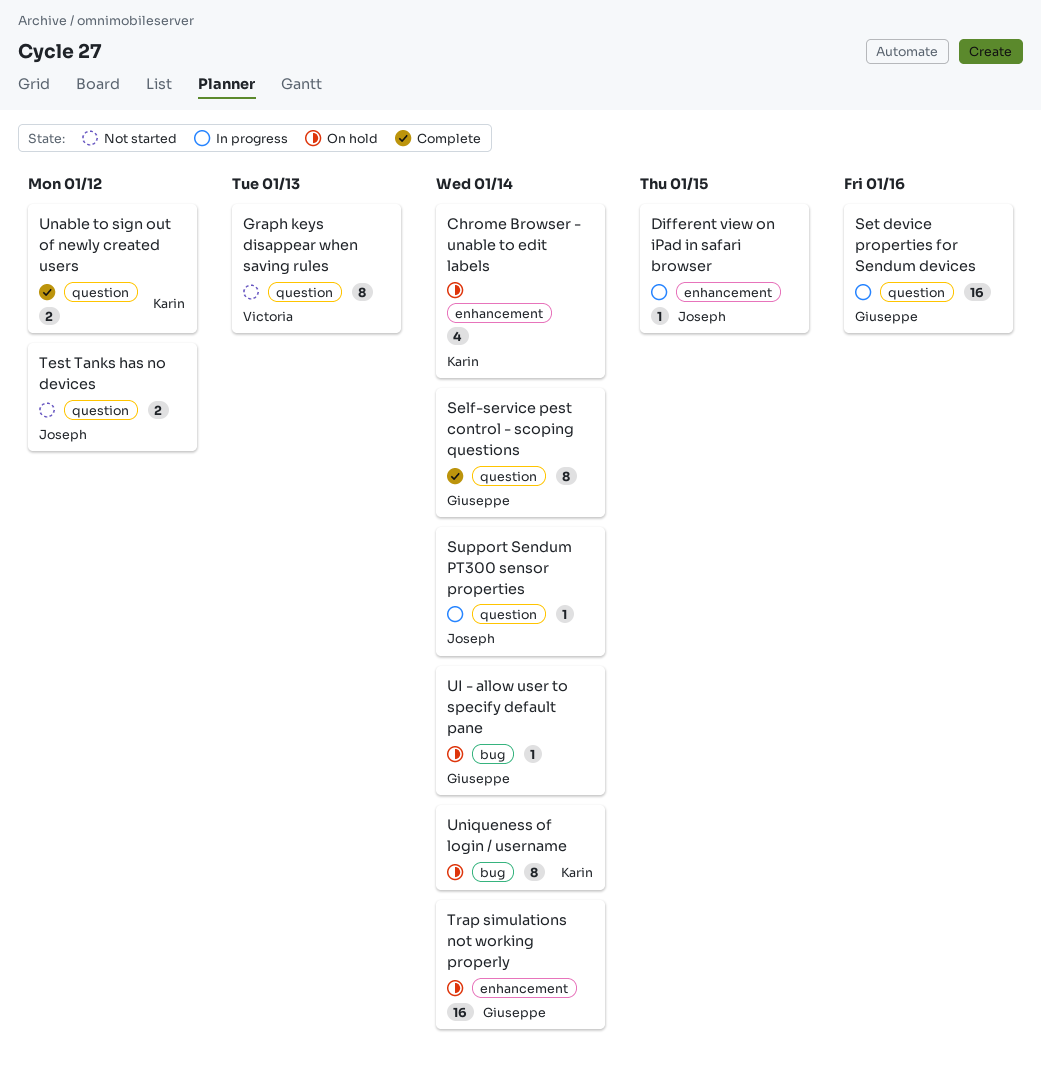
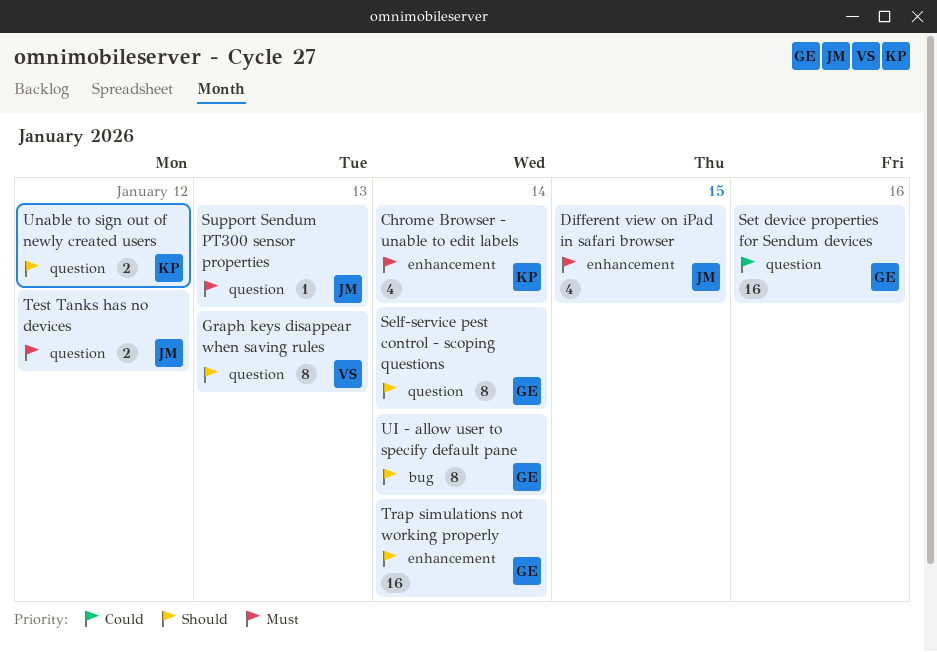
Different view on iPad in safari browser, estimate: 1 -> 4
Support Sendum PT300 sensor properties, due: Jan 14 -> Jan 13
UI - allow user to specify default pane, estimate: 1 -> 8
Uniqueness of login / username: present -> none

